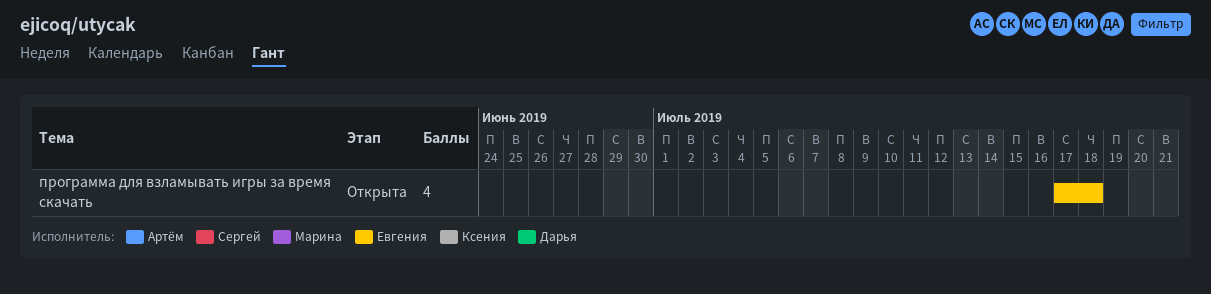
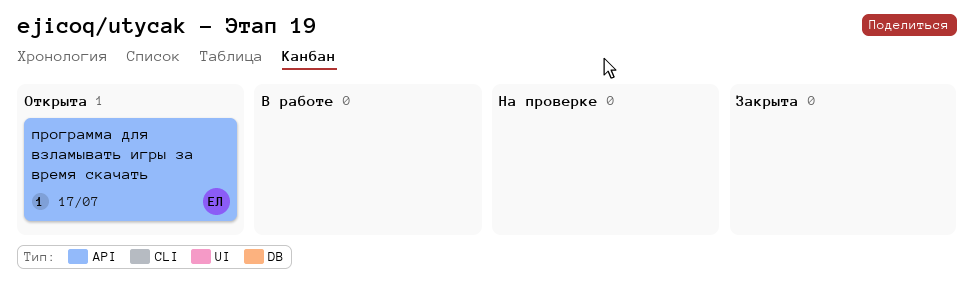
программа для взламывать игры за время скачать, estimate: 4 -> 1
программа для взламывать игры за время скачать, due: Jul 18 -> Jul 17

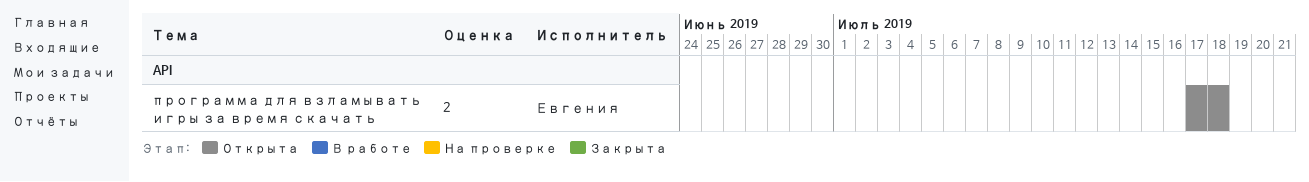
программа для взламывать игры за время скачать, estimate: 1 -> 2
программа для взламывать игры за время скачать, due: Jul 17 -> Jul 18

